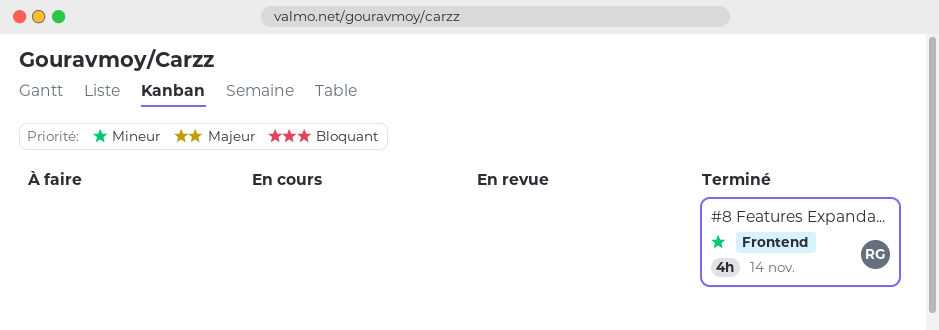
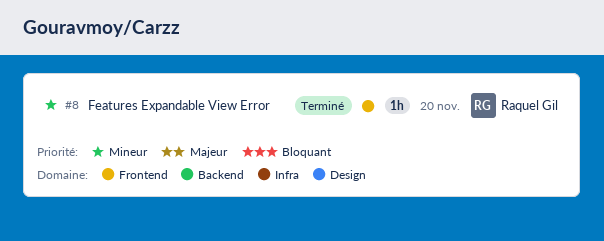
#8, estimate: 4h -> 1h
#8, due: Nov 14 -> Nov 20

